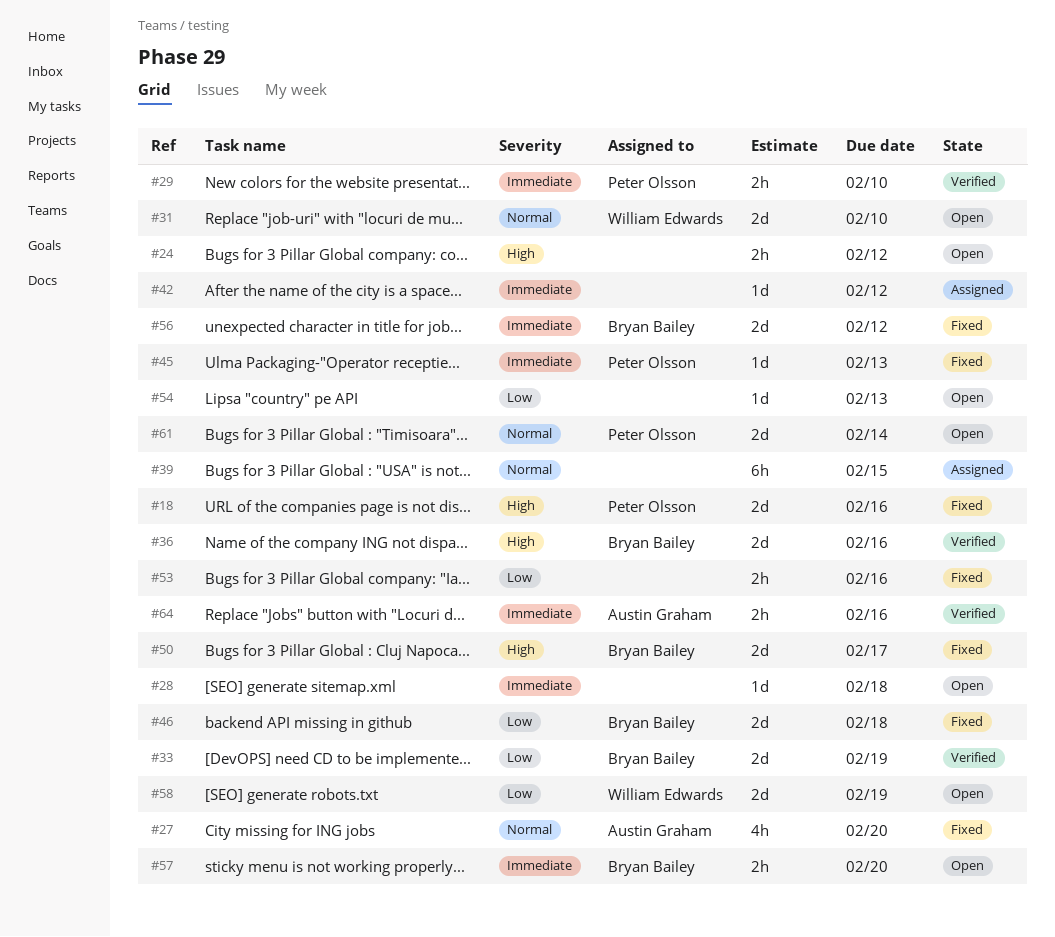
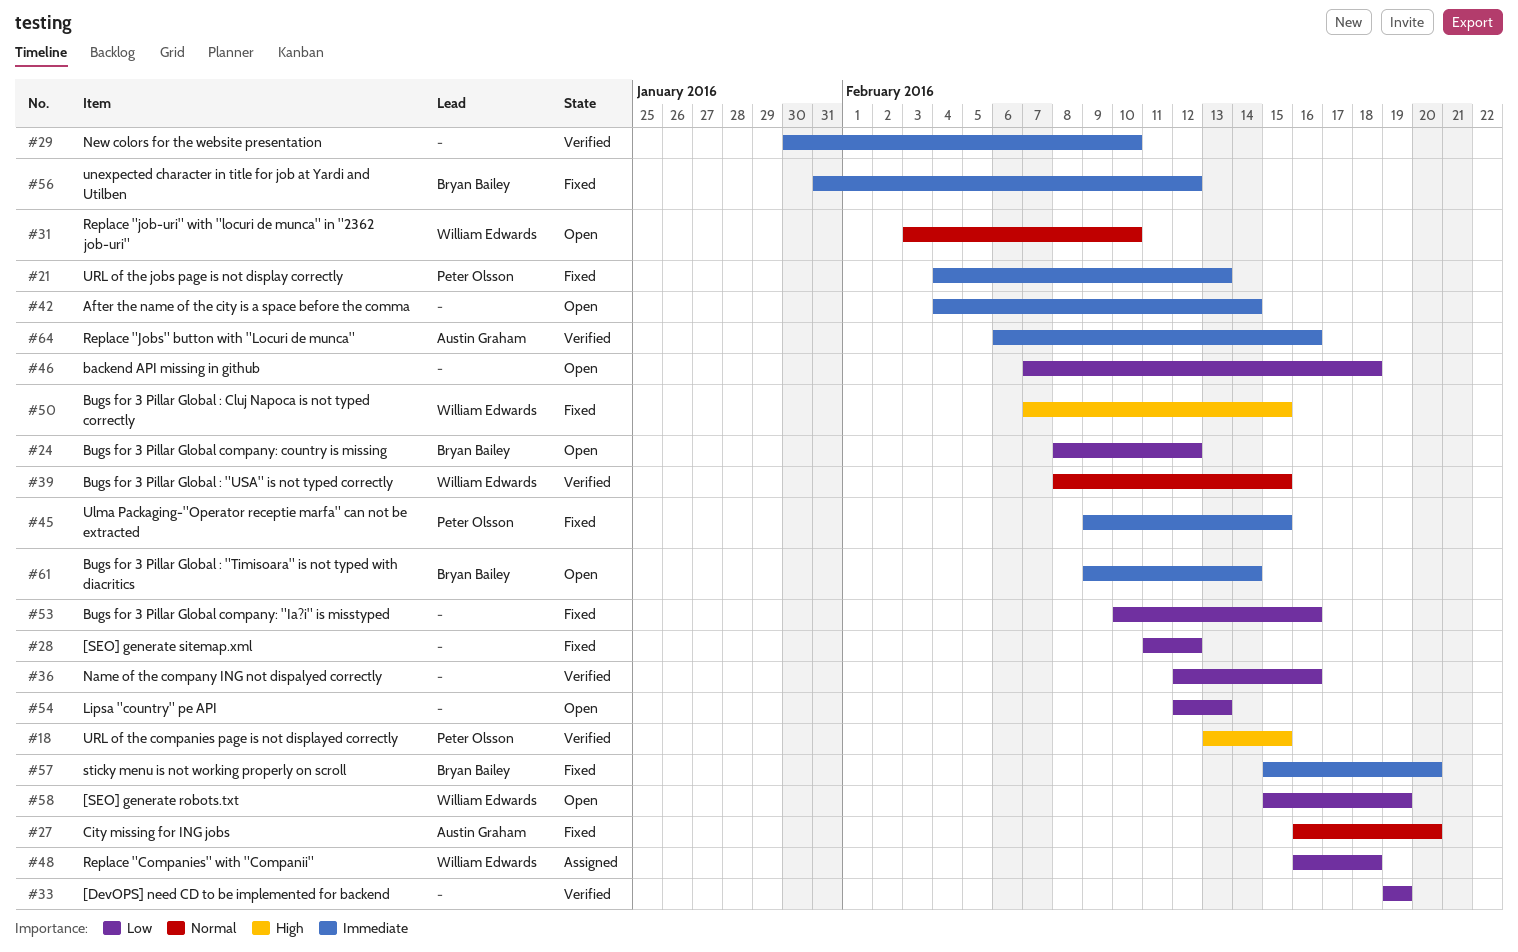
#18, status: Fixed -> Verified
#18, due: Feb 16 -> Feb 15
#21: none -> present
#24, owner: none -> Bryan Bailey
#24, priority: High -> Low
#28, status: Open -> Fixed
#28, priority: Immediate -> Low
#28, due: Feb 18 -> Feb 12
#29, owner: Peter Olsson -> none
#33, owner: Bryan Bailey -> none
#36, owner: Bryan Bailey -> none
#36, priority: High -> Low
#39, status: Assigned -> Verified
#39, owner: none -> William Edwards
#42, status: Assigned -> Open
#42, due: Feb 12 -> Feb 14
#45, due: Feb 13 -> Feb 15
#46, status: Fixed -> Open
#46, owner: Bryan Bailey -> none
#48: none -> present
#50, owner: Bryan Bailey -> William Edwards
#50, due: Feb 17 -> Feb 15
#57, status: Open -> Fixed
#61, owner: Peter Olsson -> Bryan Bailey
#61, priority: Normal -> Immediate

